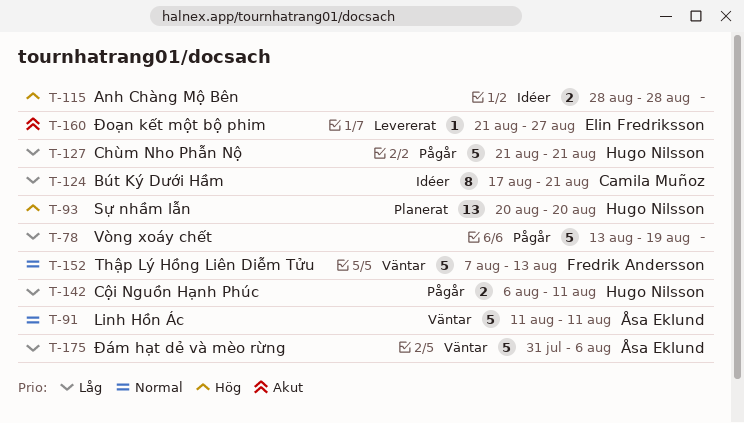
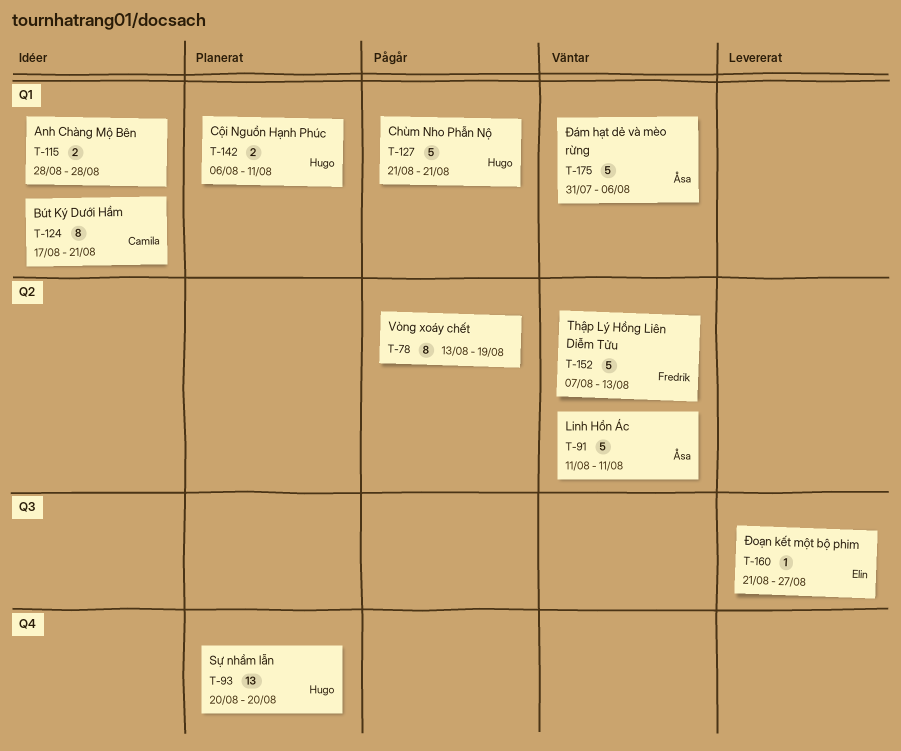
T-78, estimate: 5 -> 8
T-142, status: Pågår -> Planerat

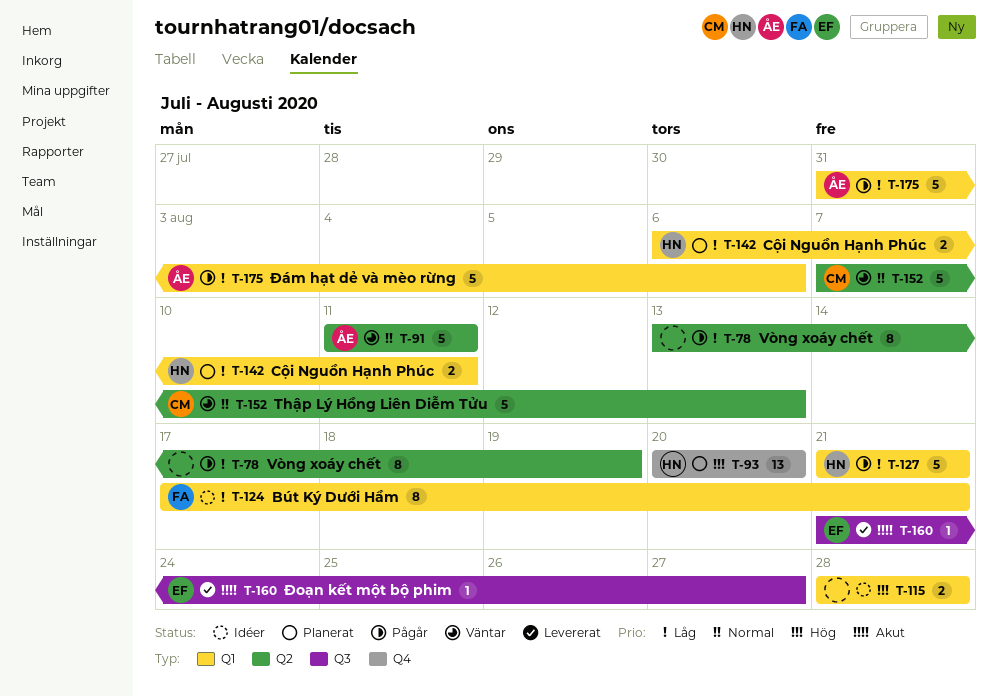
T-124, owner: Camila -> Fredrik
T-152, owner: Fredrik -> Camila
T-175, status: Väntar -> Pågår

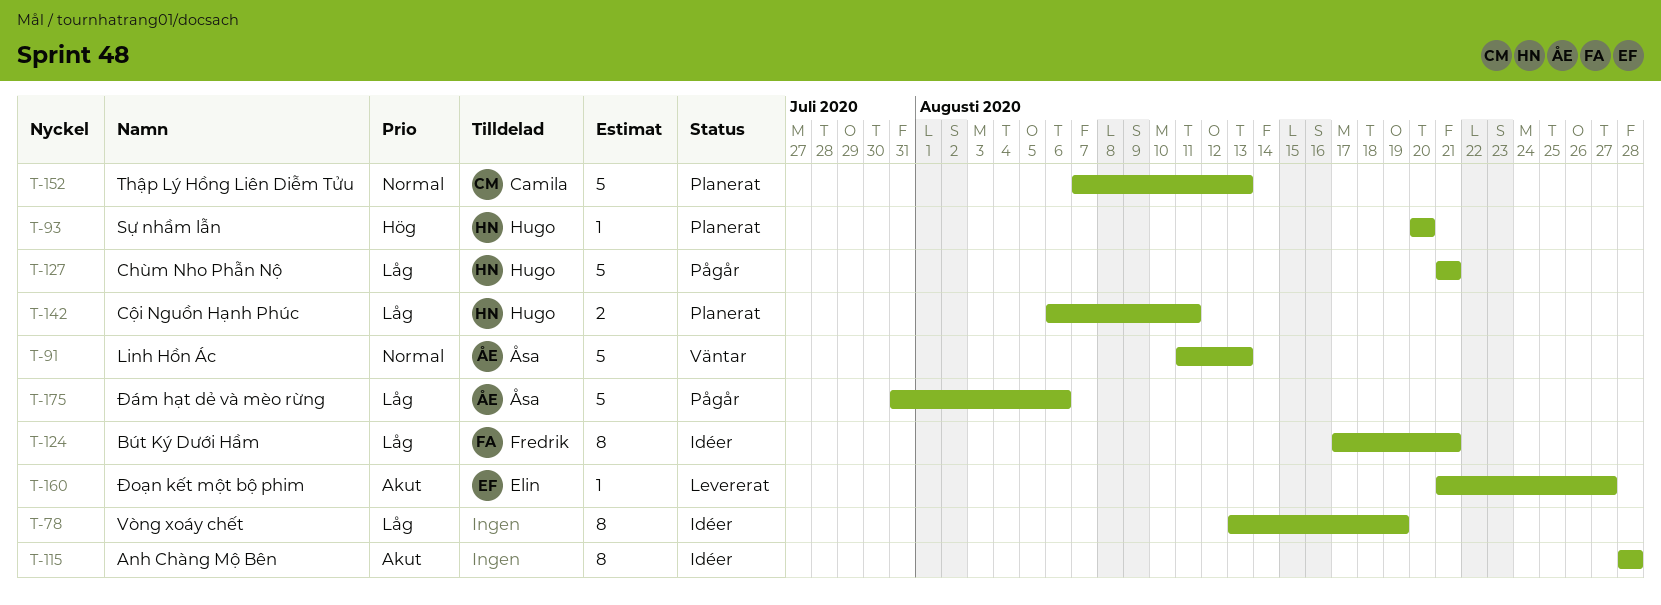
T-78, status: Pågår -> Idéer
T-91, due: Aug 11 -> Aug 13
T-93, estimate: 13 -> 1
T-115, priority: Hög -> Akut
T-115, estimate: 2 -> 8
T-152, status: Väntar -> Planerat

